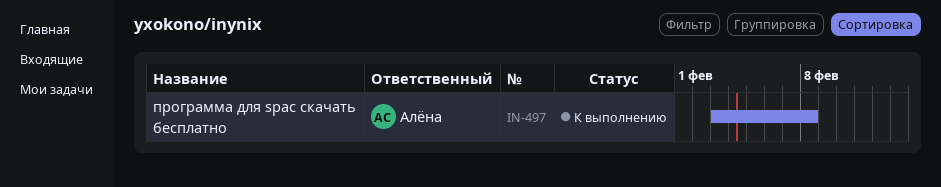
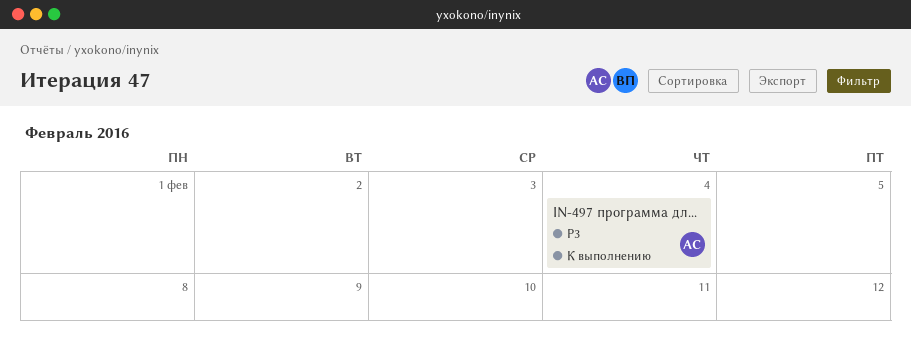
IN-497, due: Feb 8 -> Feb 4

